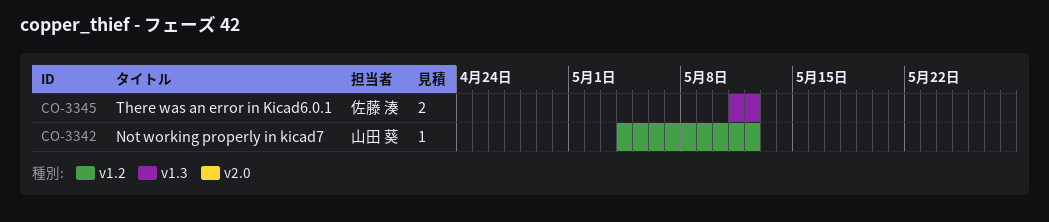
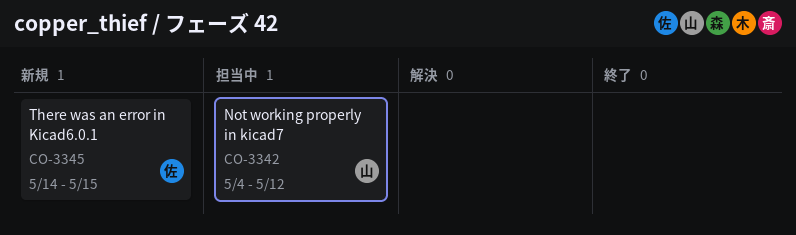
CO-3345, start: May 11 -> May 14
CO-3345, due: May 12 -> May 15

